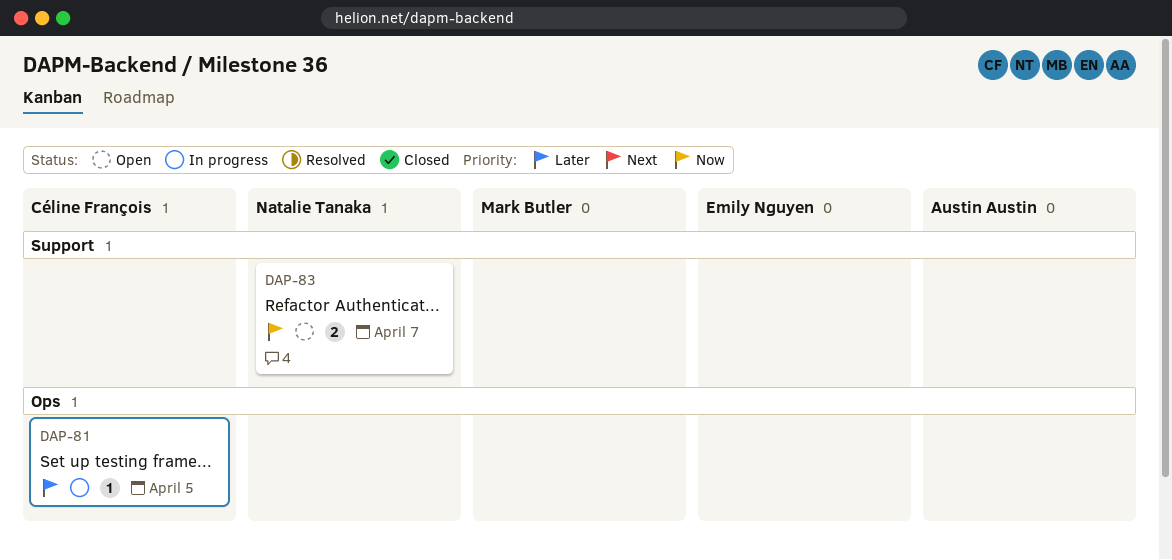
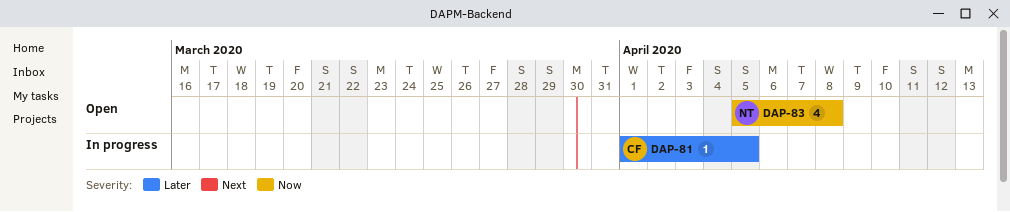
DAP-83, estimate: 2 -> 4
DAP-83, due: Apr 7 -> Apr 8

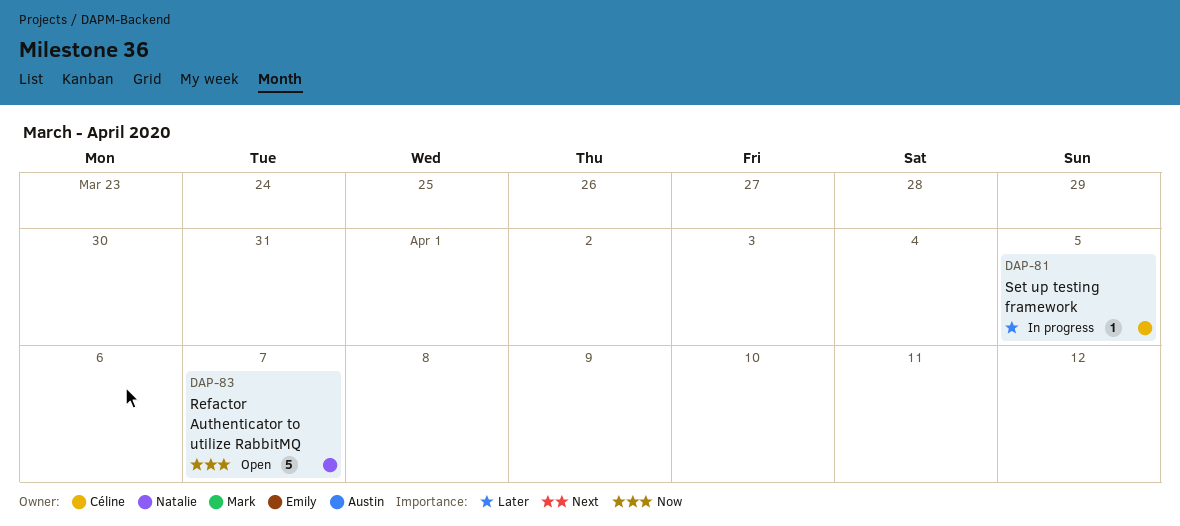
DAP-83, estimate: 4 -> 5
DAP-83, due: Apr 8 -> Apr 7

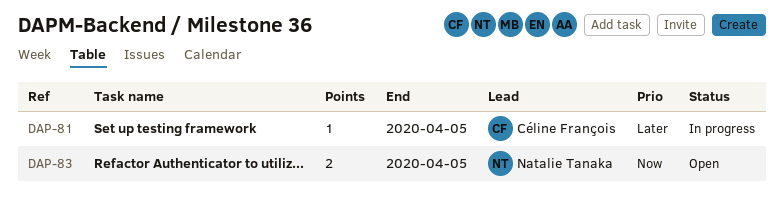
DAP-83, estimate: 5 -> 2
DAP-83, due: Apr 7 -> Apr 5

